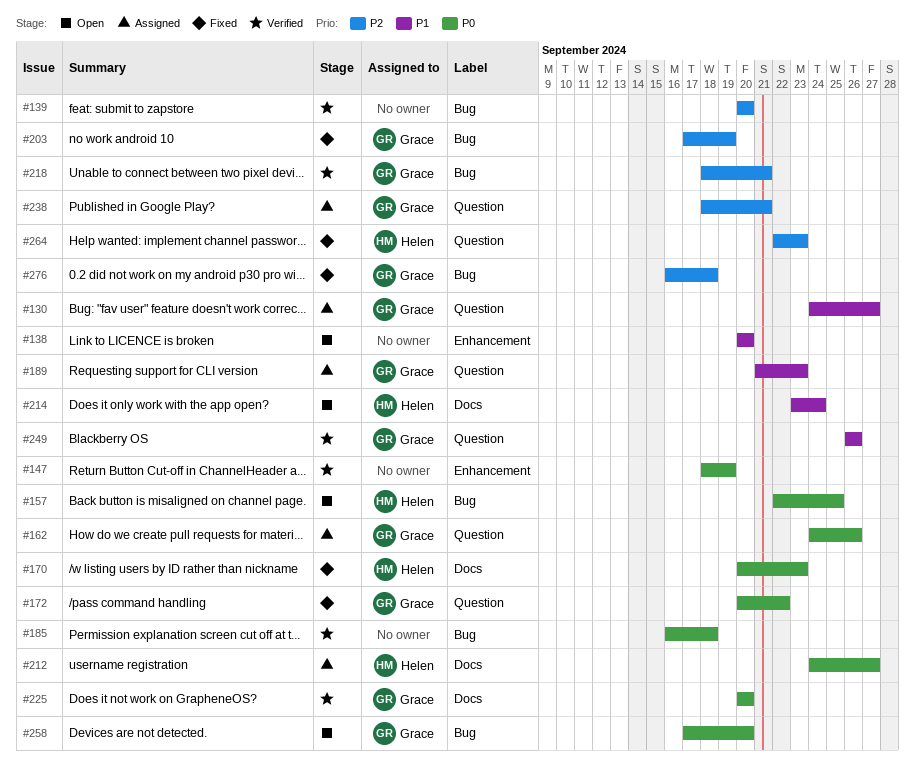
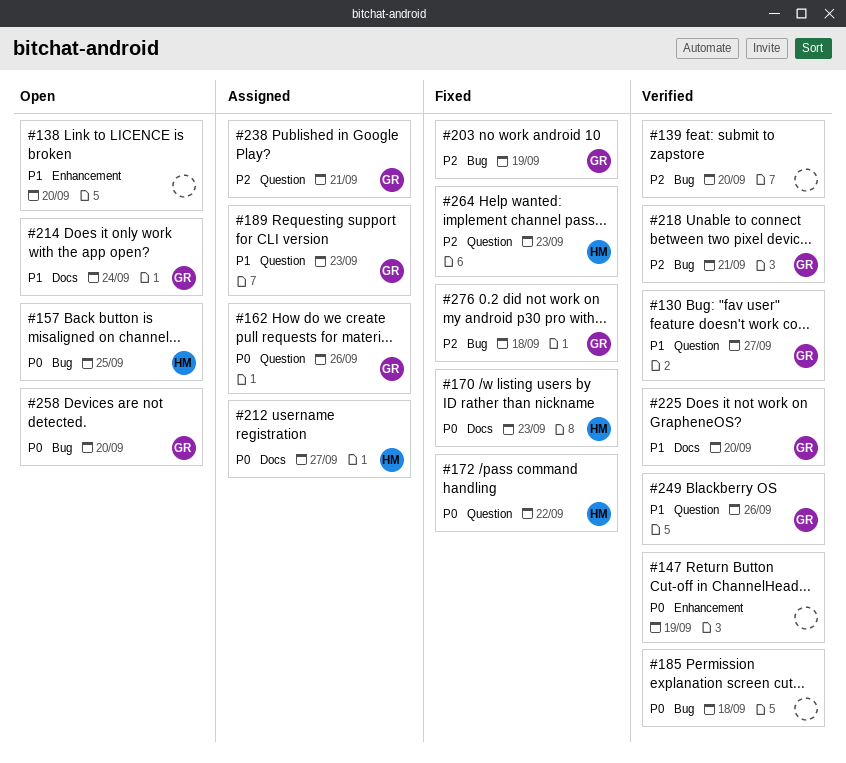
#130, status: Assigned -> Verified
#172, owner: Grace -> Helen
#214, owner: Helen -> Grace
#225, priority: P0 -> P1

